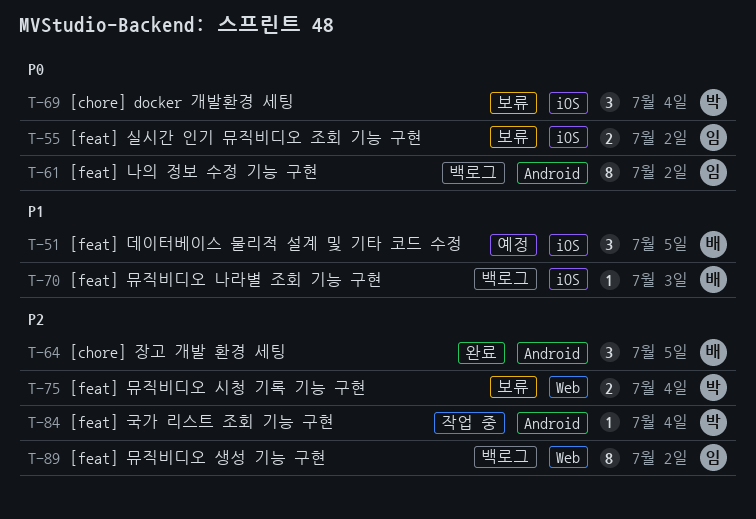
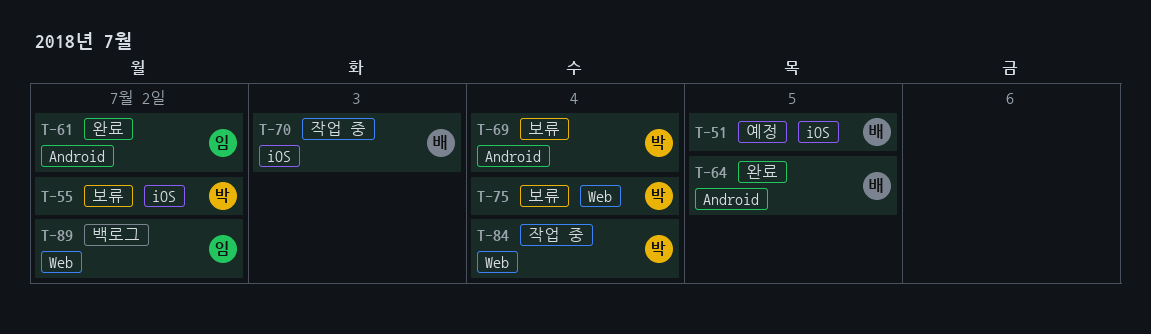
T-55, owner: 임 -> 박
T-61, status: 백로그 -> 완료
T-69, label: iOS -> Android
T-70, status: 백로그 -> 작업 중
T-84, label: Android -> Web

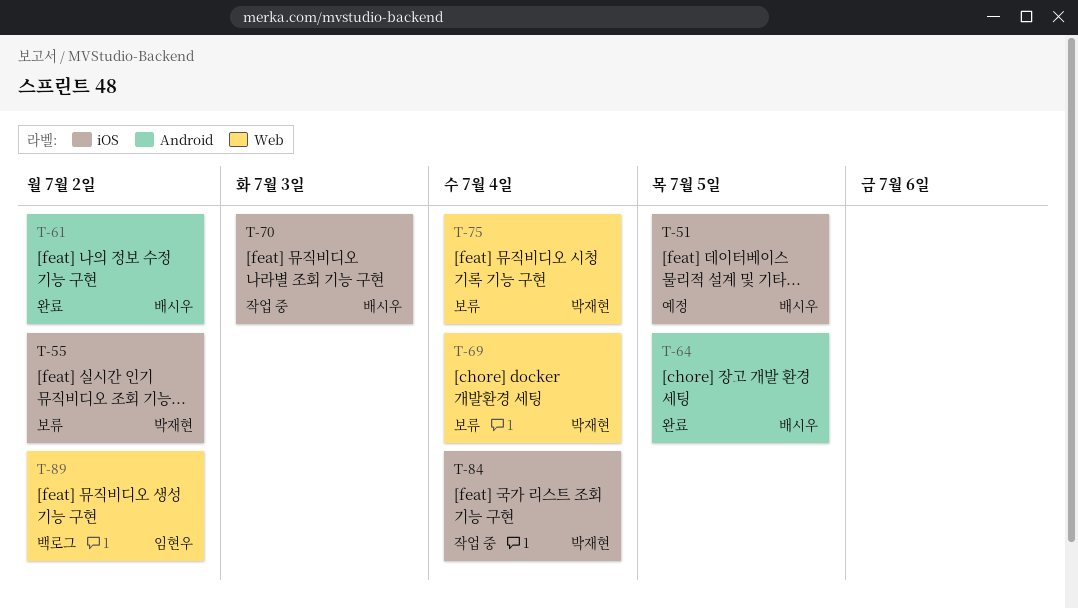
T-61, owner: 임현우 -> 배시우
T-69, label: Android -> Web
T-84, label: Web -> iOS

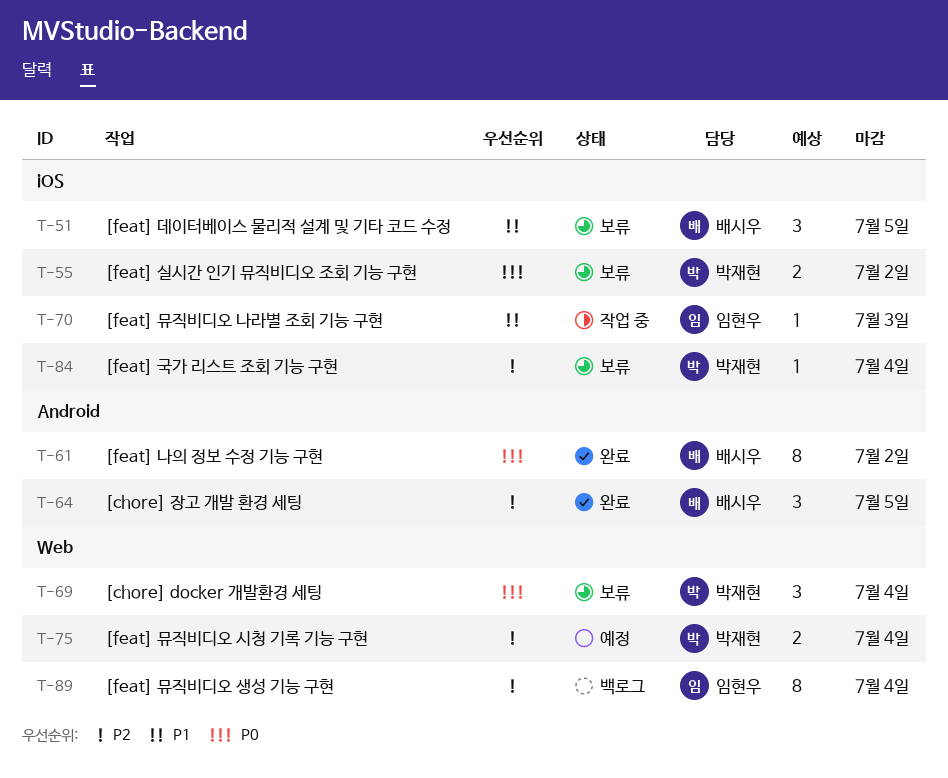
T-51, status: 예정 -> 보류
T-70, owner: 배시우 -> 임현우
T-75, status: 보류 -> 예정
T-84, status: 작업 중 -> 보류
T-89, due: Jul 2 -> Jul 4

